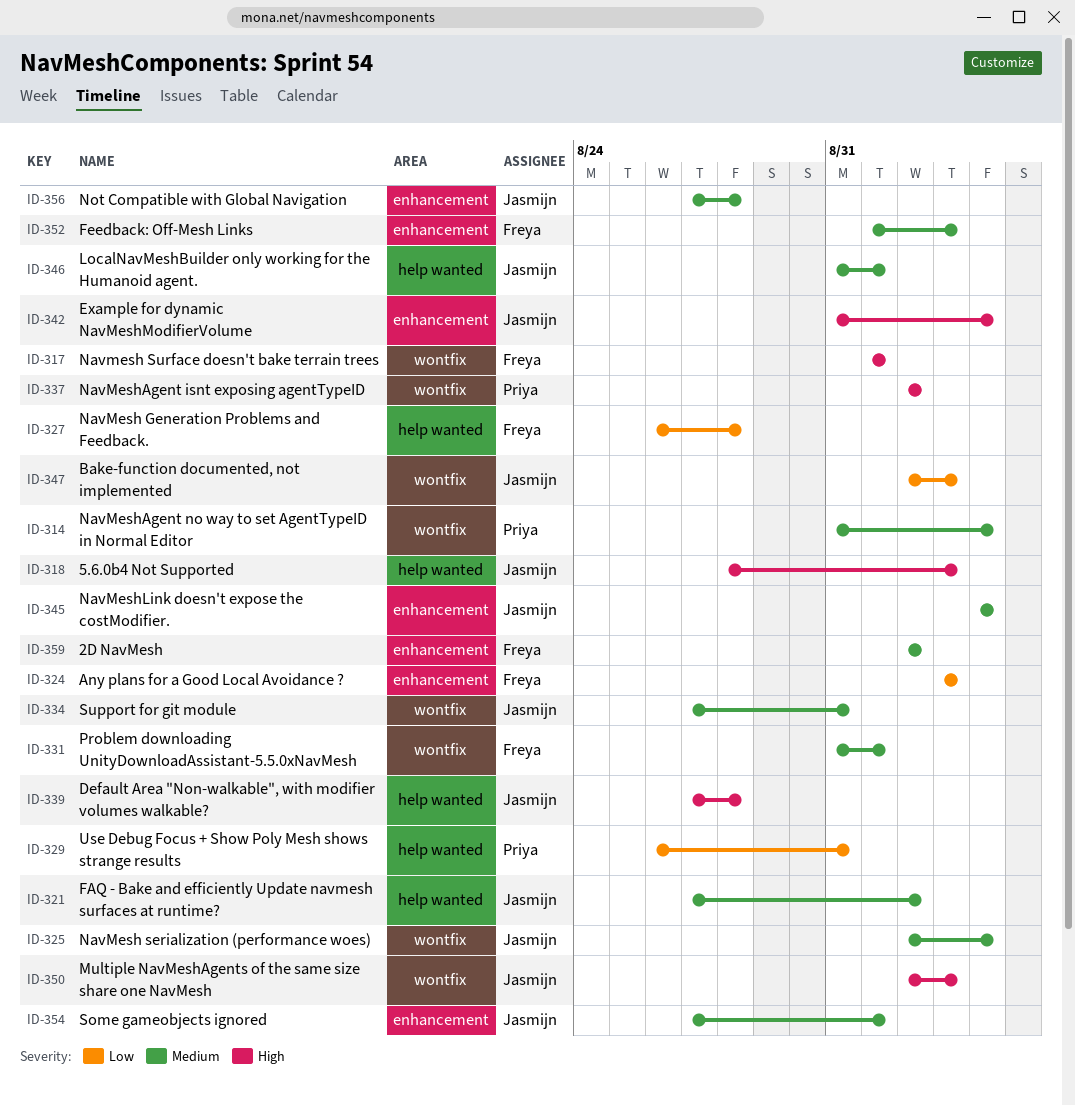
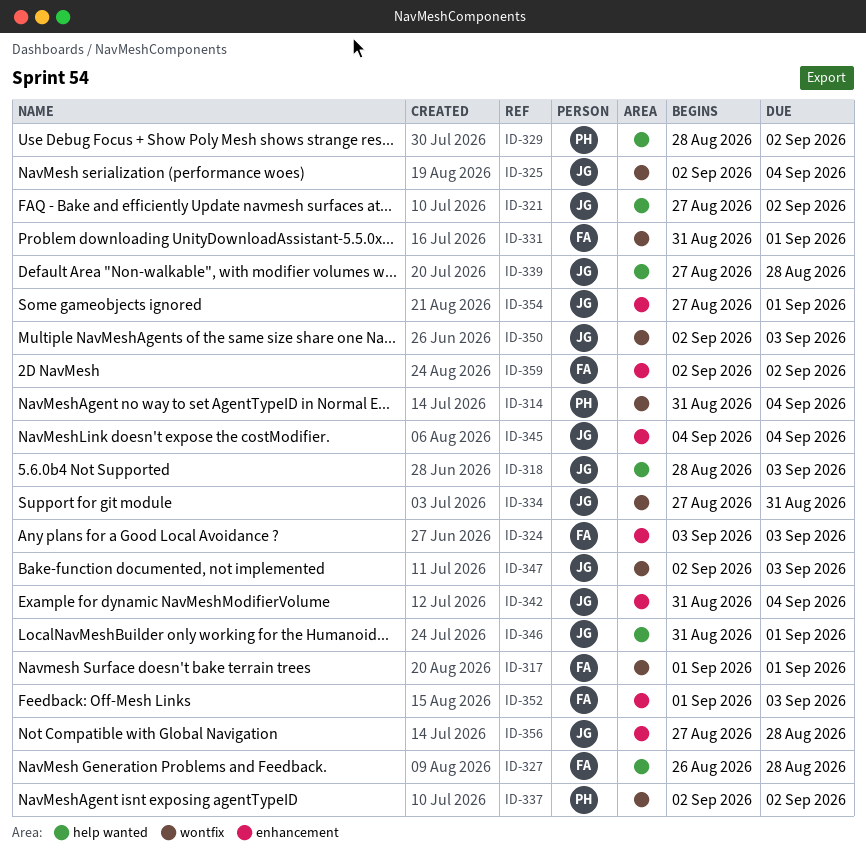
ID-329, start: Aug 26 -> Aug 28
ID-329, due: Aug 31 -> Sep 2

